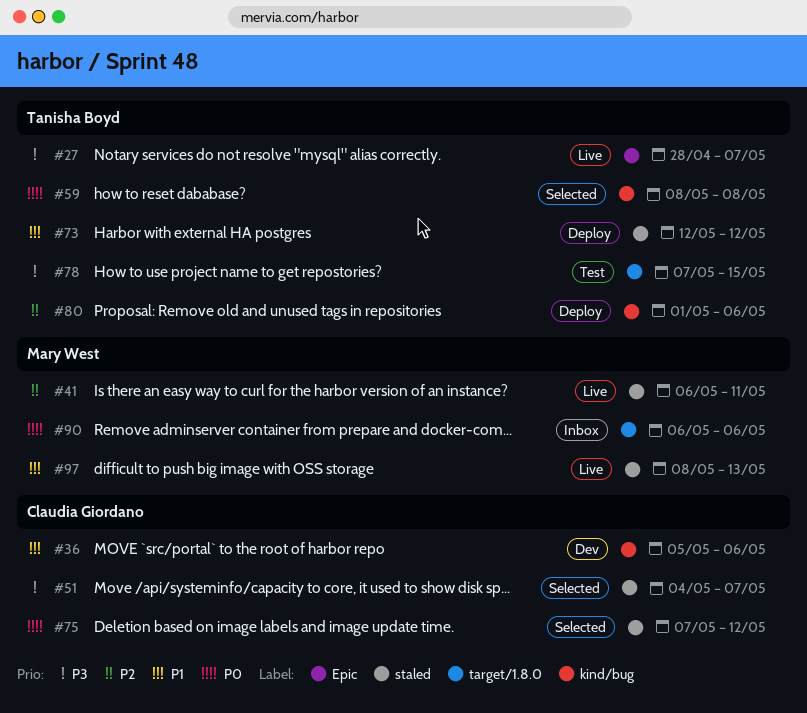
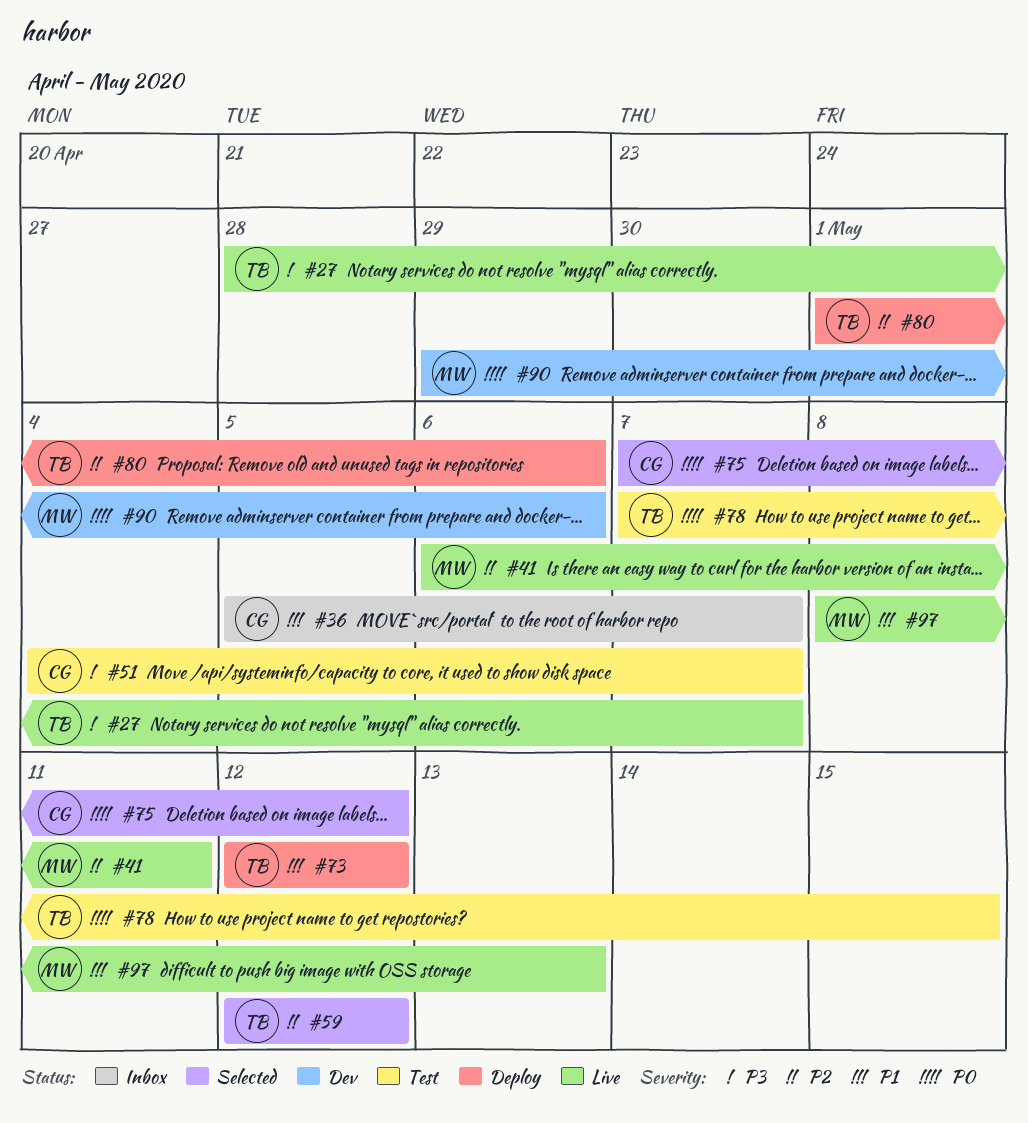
#36, status: Dev -> Inbox
#36, due: May 6 -> May 7
#51, status: Selected -> Test
#59, priority: P0 -> P2
#59, start: May 8 -> May 12
#59, due: May 8 -> May 12
#78, priority: P3 -> P0
#90, status: Inbox -> Dev
#90, start: May 6 -> Apr 29

